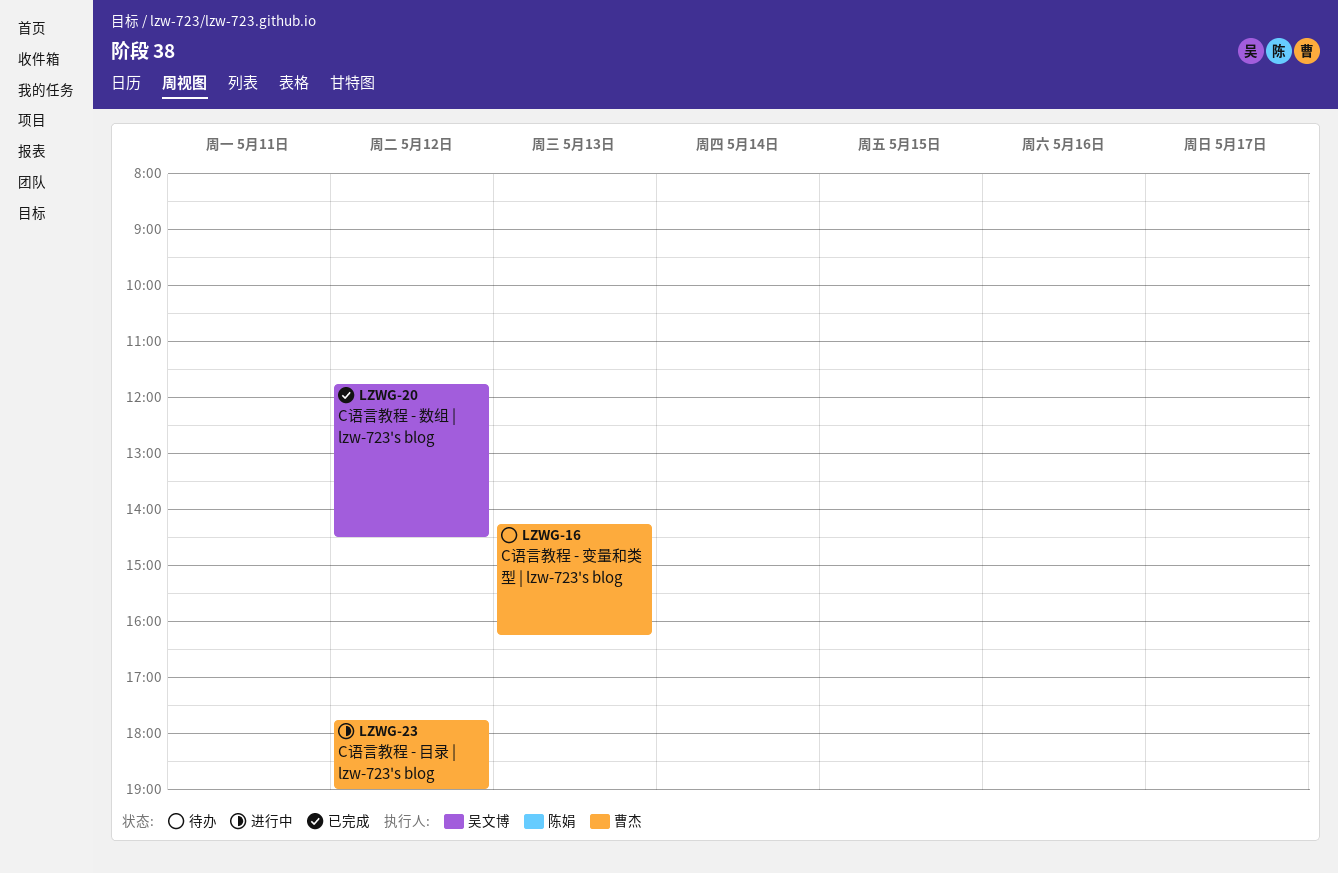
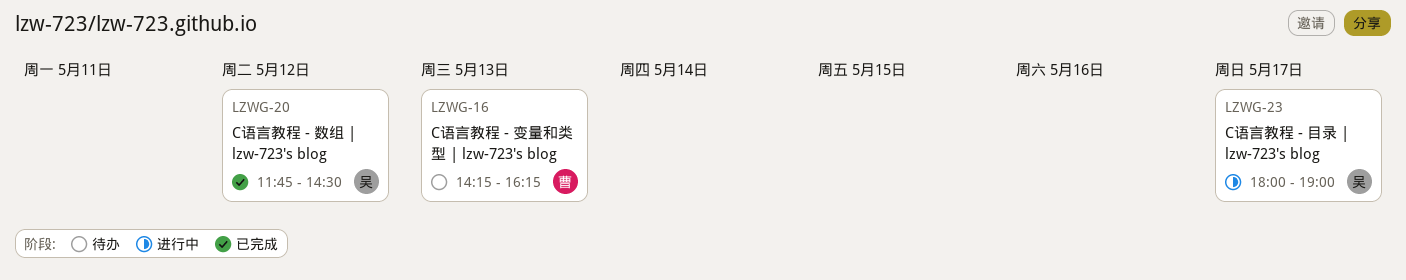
LZWG-23, owner: 曹杰 -> 吴文博
LZWG-23, day: May 12 -> May 17
LZWG-23, begins: 17:45 -> 18:00

